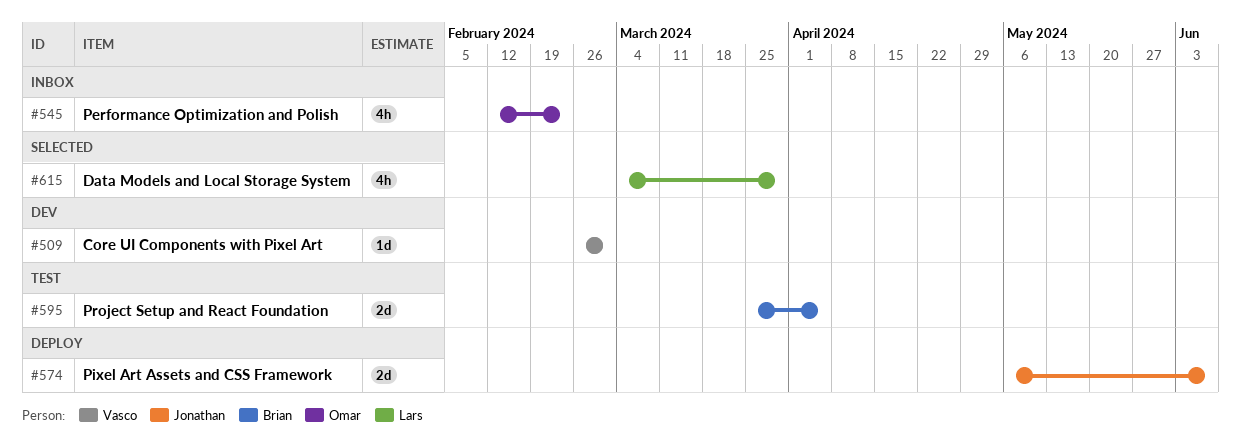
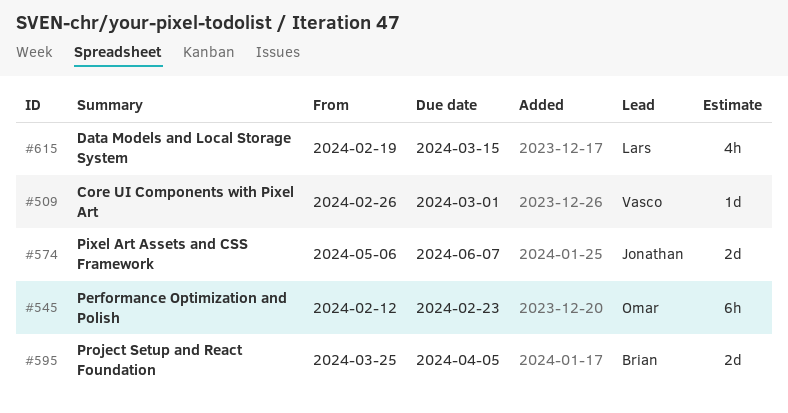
#545, estimate: 4h -> 6h
#615, start: Mar 4 -> Feb 19
#615, due: Mar 29 -> Mar 15

